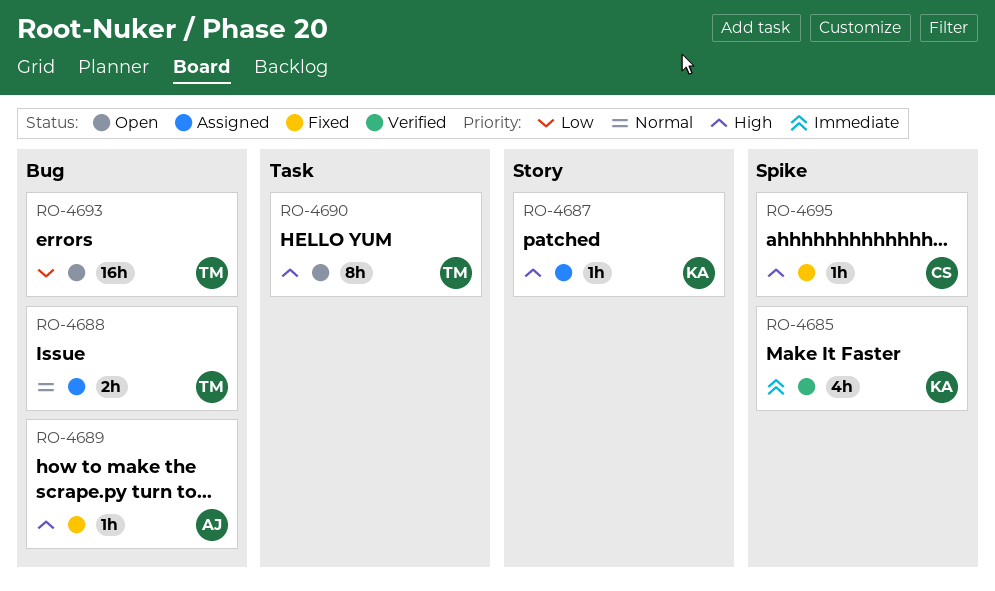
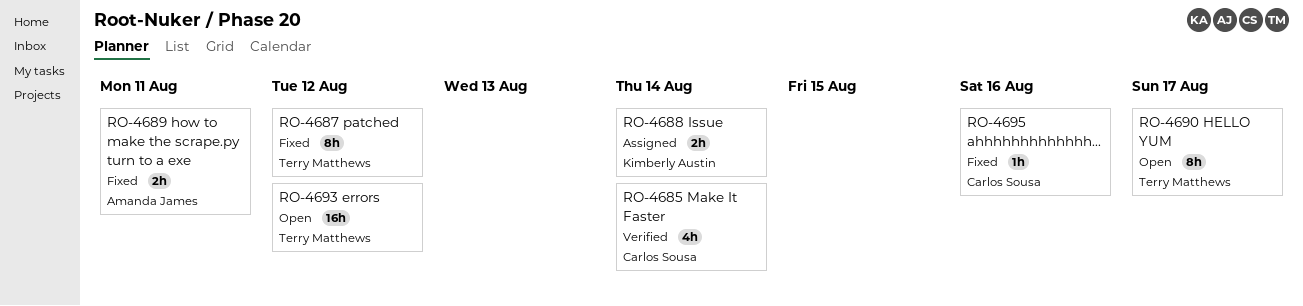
RO-4685, owner: Kimberly Austin -> Carlos Sousa
RO-4687, status: Assigned -> Fixed
RO-4687, owner: Kimberly Austin -> Terry Matthews
RO-4687, estimate: 1h -> 8h
RO-4688, owner: Terry Matthews -> Kimberly Austin
RO-4689, estimate: 1h -> 2h

